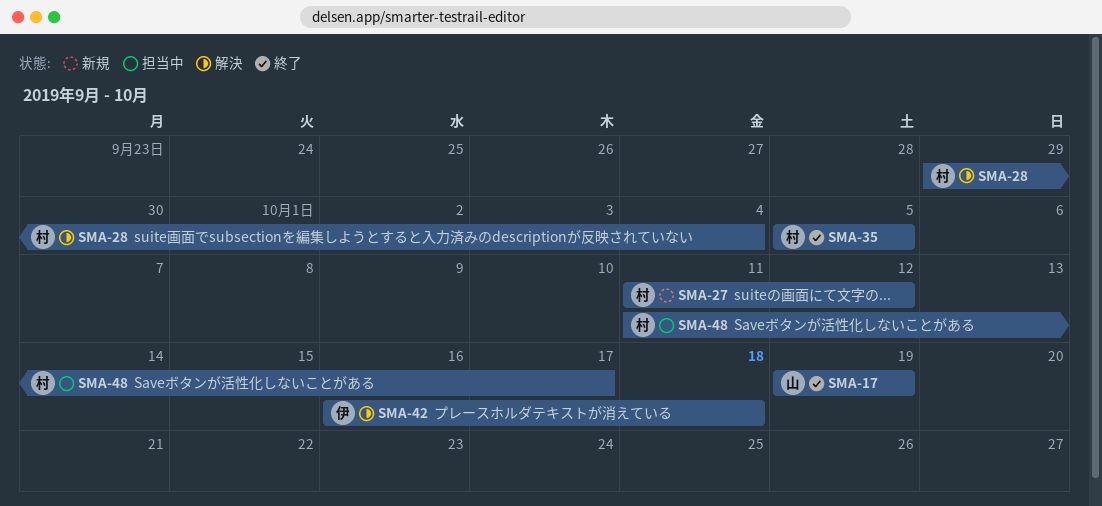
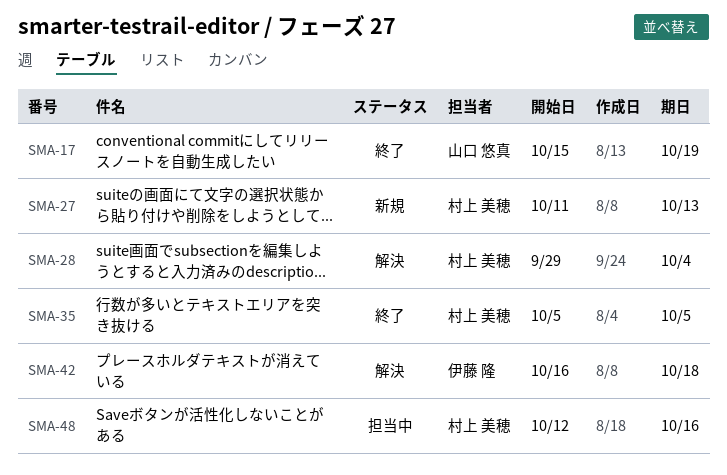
SMA-17, start: Oct 19 -> Oct 15
SMA-27, due: Oct 12 -> Oct 13
SMA-48, start: Oct 11 -> Oct 12
SMA-48, due: Oct 17 -> Oct 16

